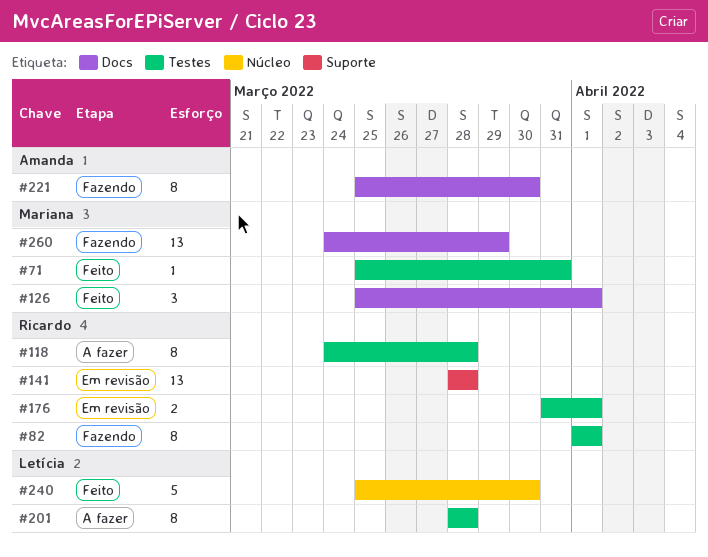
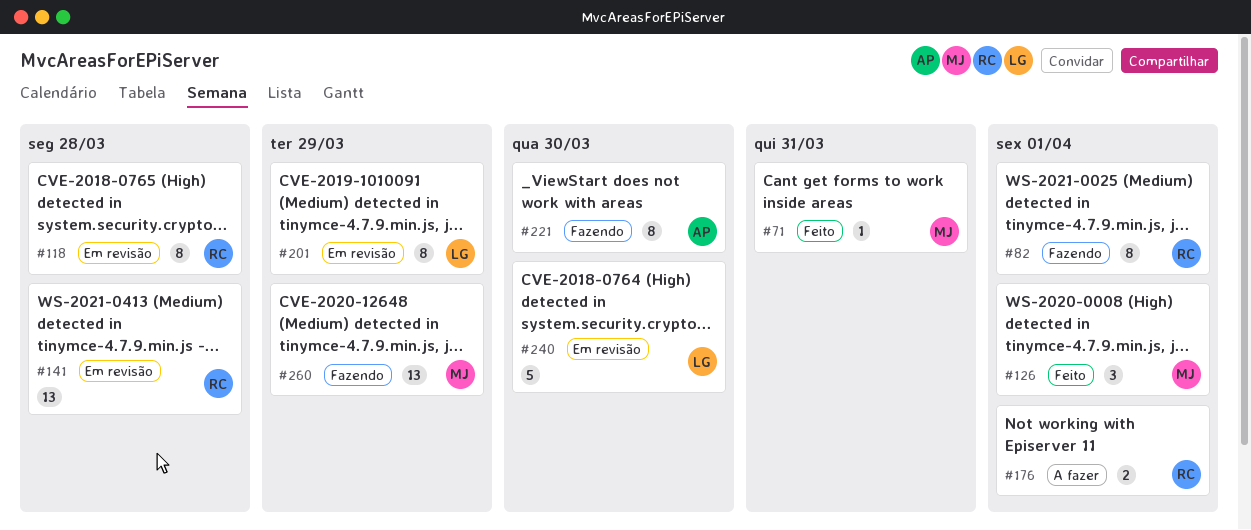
#118, status: A fazer -> Em revisão
#176, status: Em revisão -> A fazer
#201, status: A fazer -> Em revisão
#201, due: Mar 28 -> Mar 29
#240, status: Feito -> Em revisão

